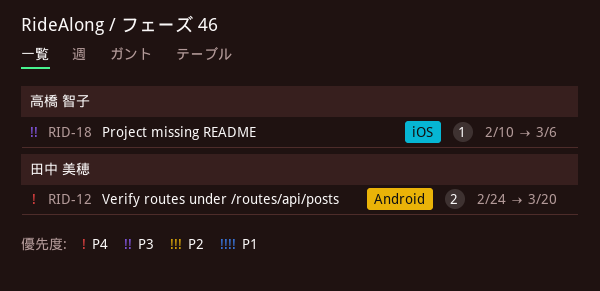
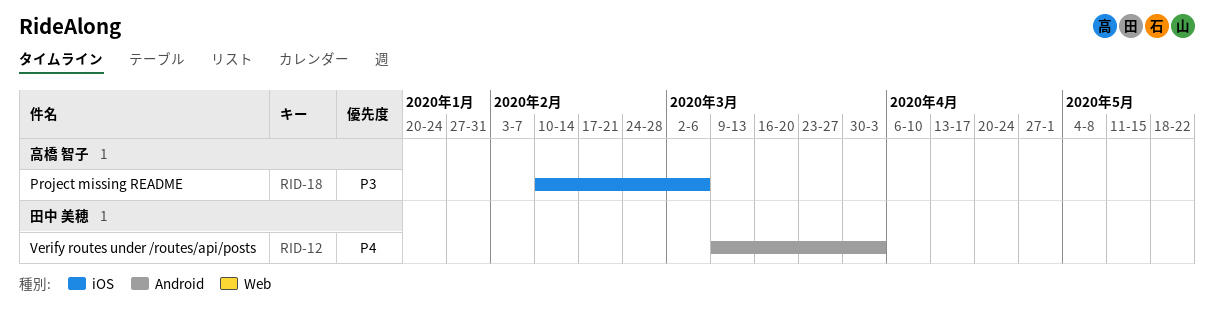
RID-12, start: Feb 24 -> Mar 9
RID-12, due: Mar 20 -> Apr 3

